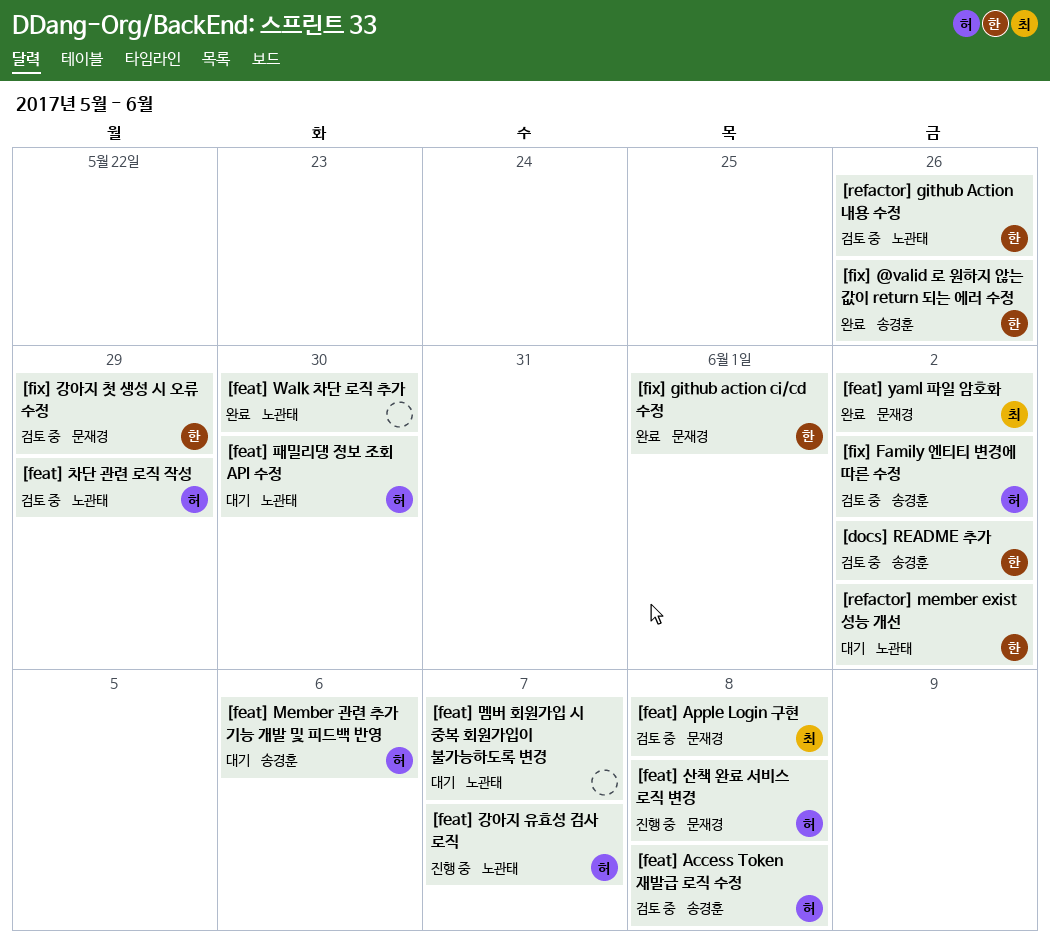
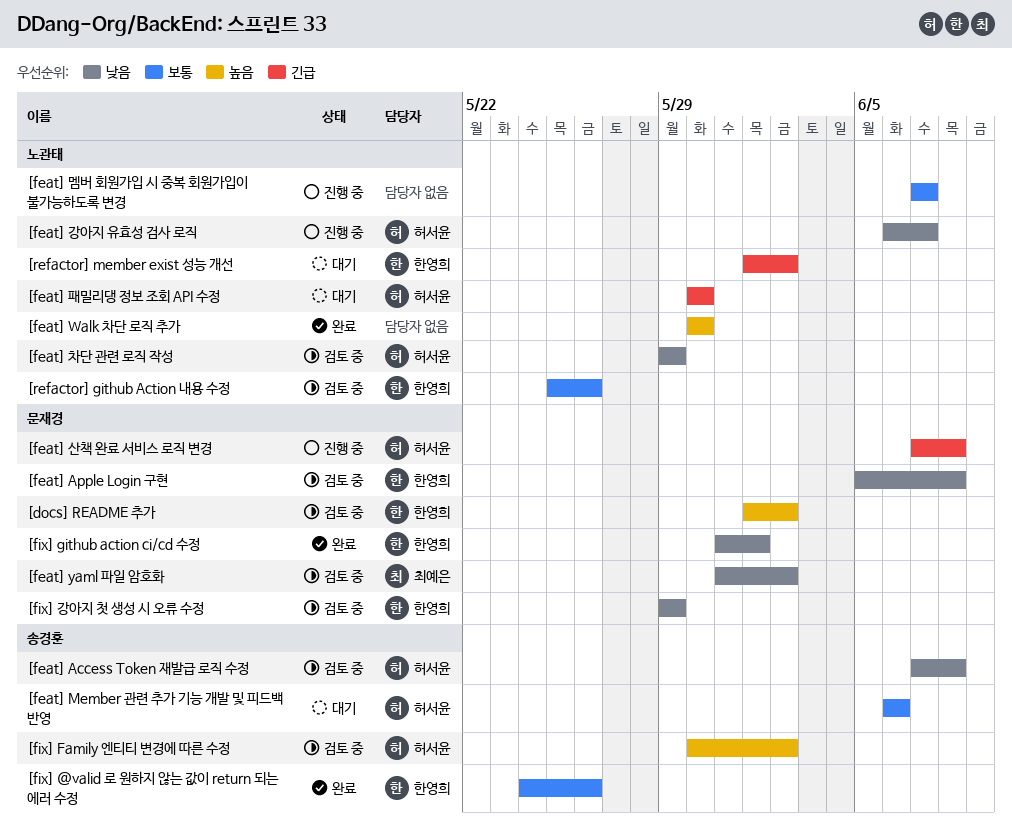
[docs] README 추가, label: 송경훈 -> 문재경
[feat] Apple Login 구현, owner: 최예은 -> 한영희
[feat] yaml 파일 암호화, status: 완료 -> 검토 중
[feat] 멤버 회원가입 시 중복 회원가입이 불가능하도록 변경, status: 대기 -> 진행 중

